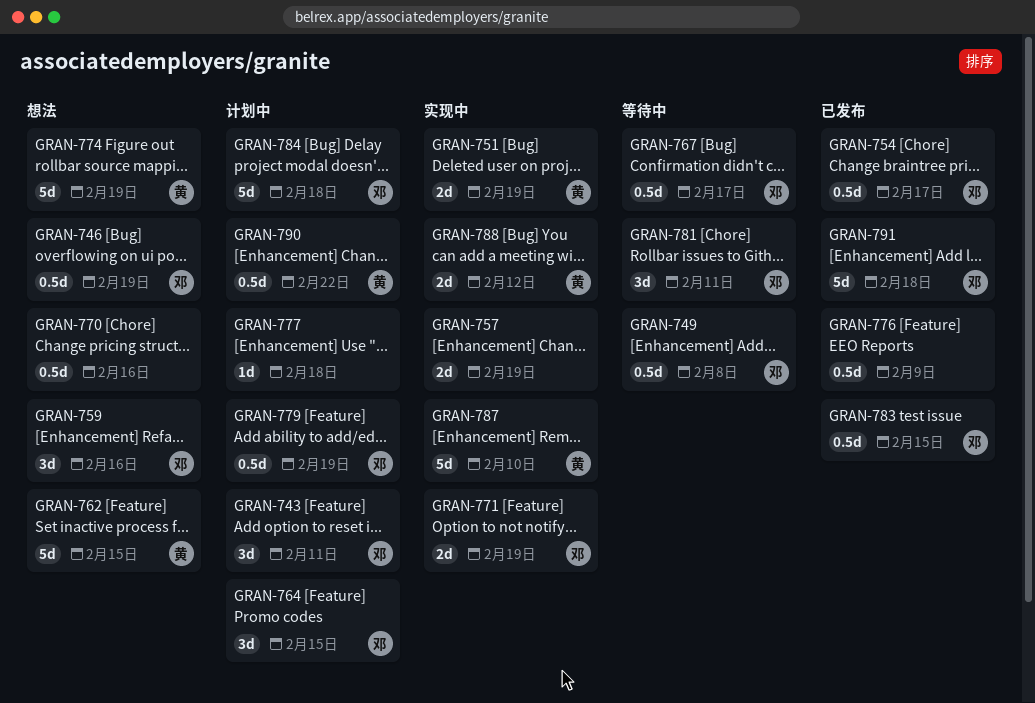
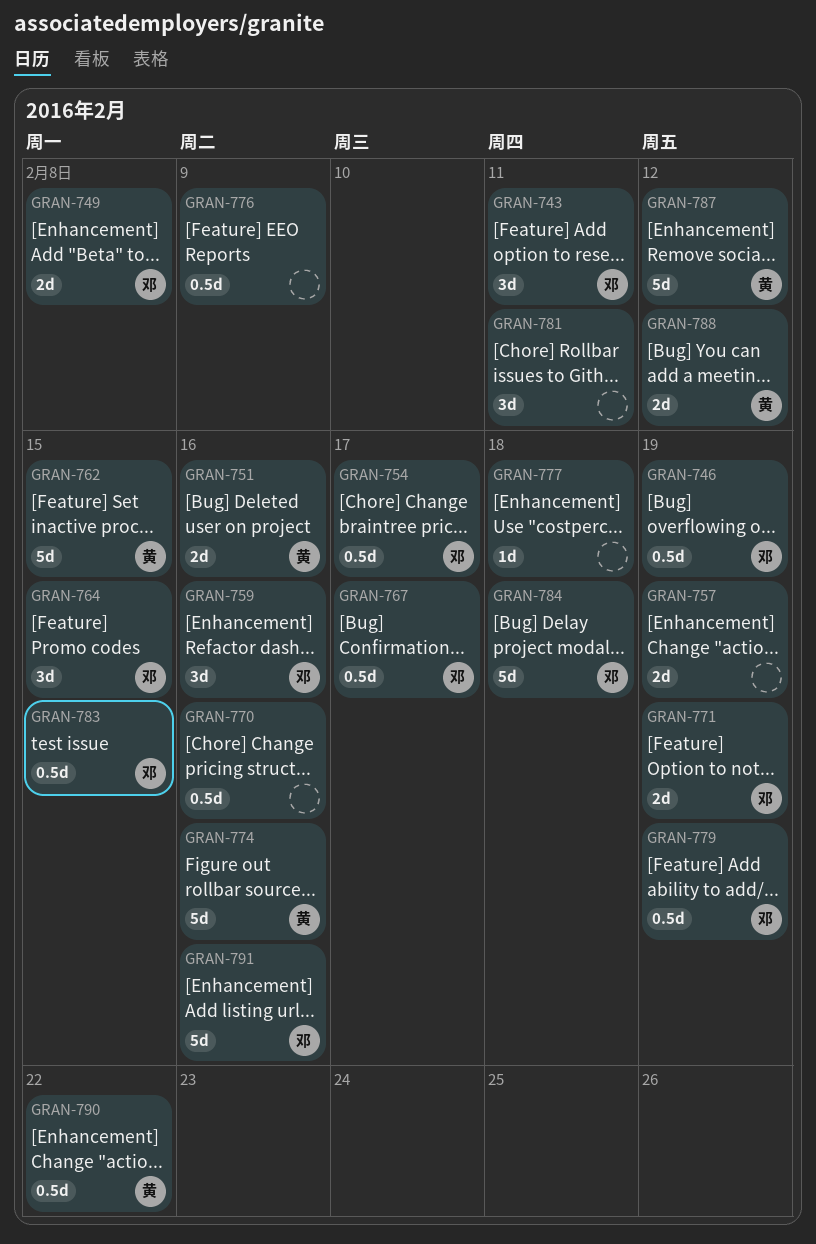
GRAN-749, estimate: 0.5d -> 2d
GRAN-751, due: Feb 19 -> Feb 16
GRAN-774, due: Feb 19 -> Feb 16
GRAN-781, owner: 邓 -> none
GRAN-787, due: Feb 10 -> Feb 12
GRAN-791, due: Feb 18 -> Feb 16

